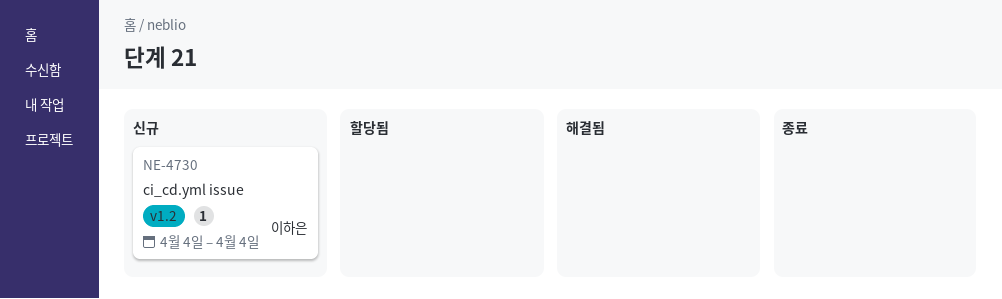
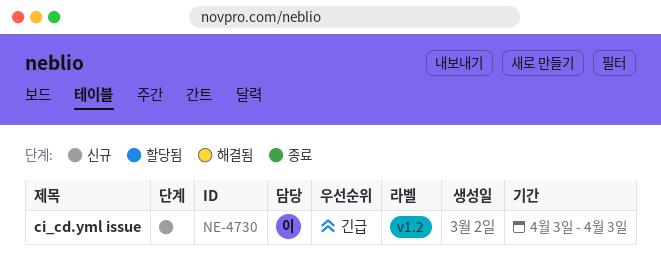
NE-4730, start: Apr 4 -> Apr 3
NE-4730, due: Apr 4 -> Apr 3

